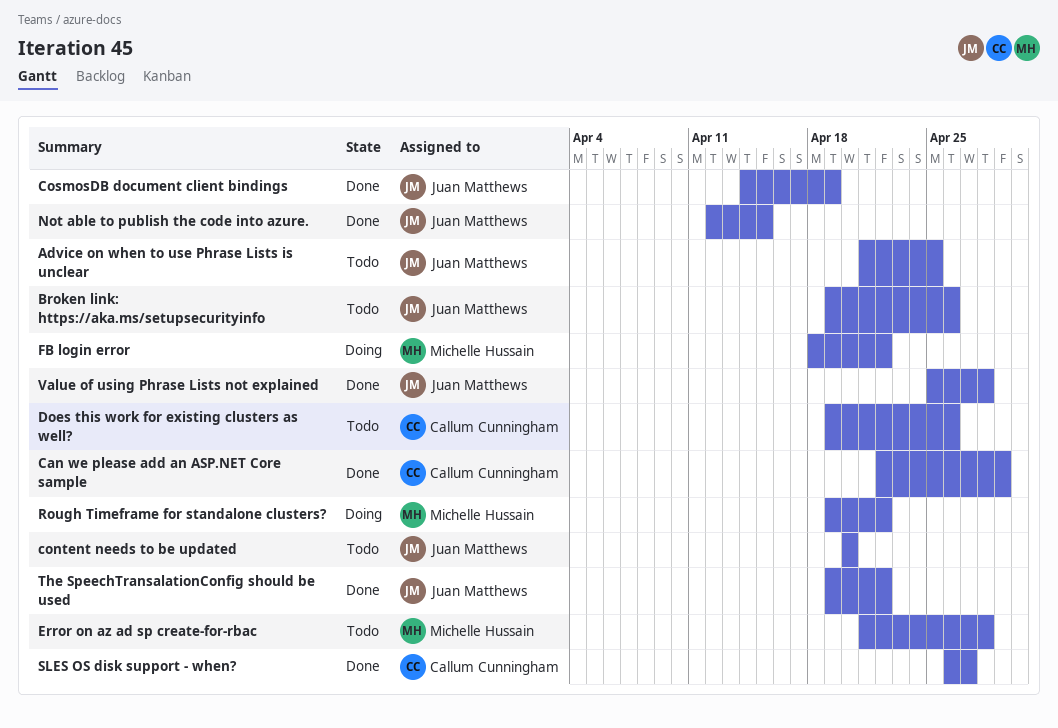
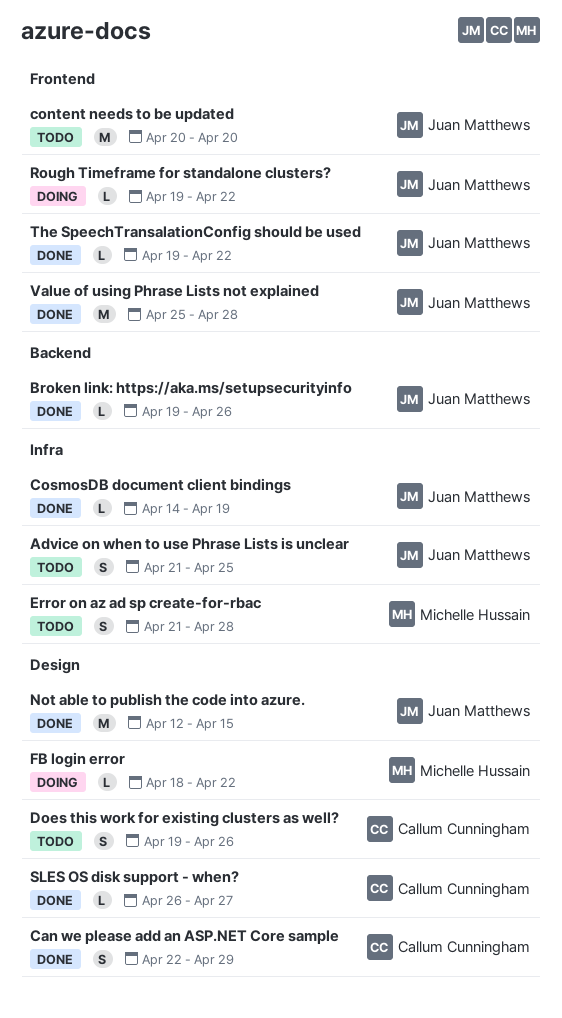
Broken link: https://aka.ms/setupsecurityinfo, status: Todo -> Done
Rough Timeframe for standalone clusters?, owner: Michelle Hussain -> Juan Matthews

